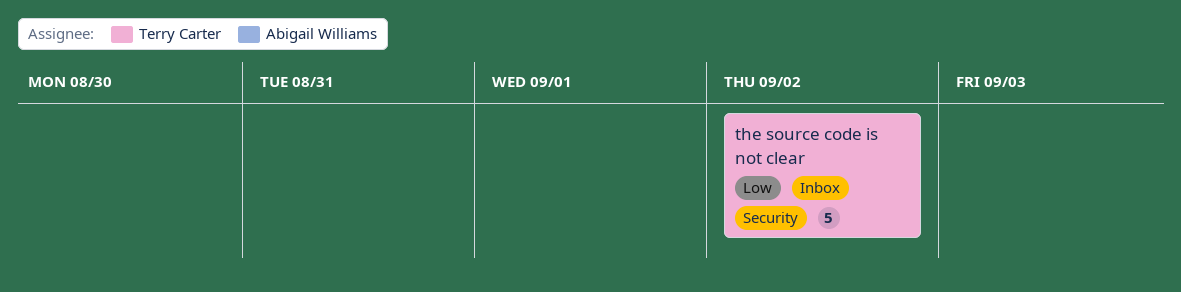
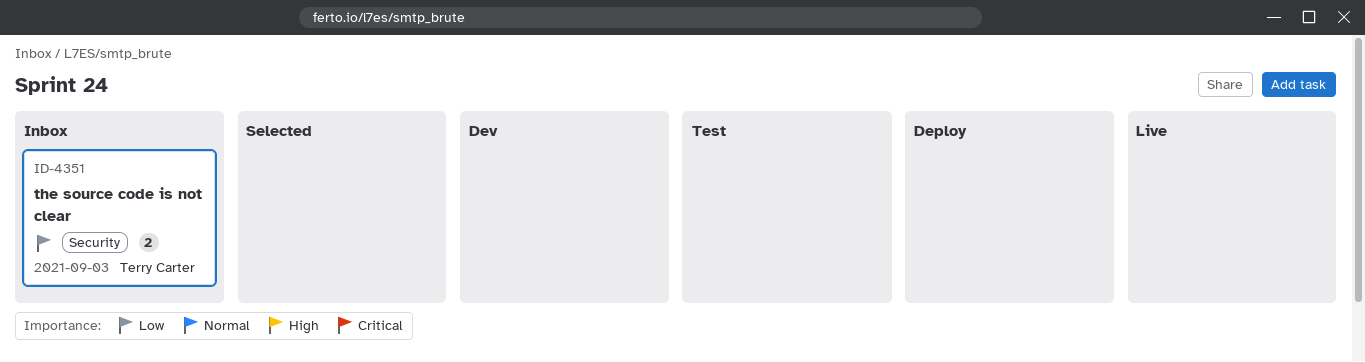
the source code is not clear, estimate: 5 -> 2
the source code is not clear, due: Sep 2 -> Sep 3

